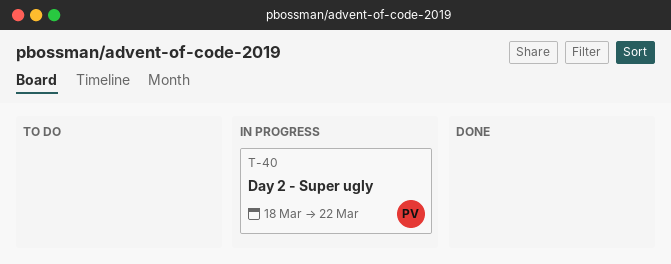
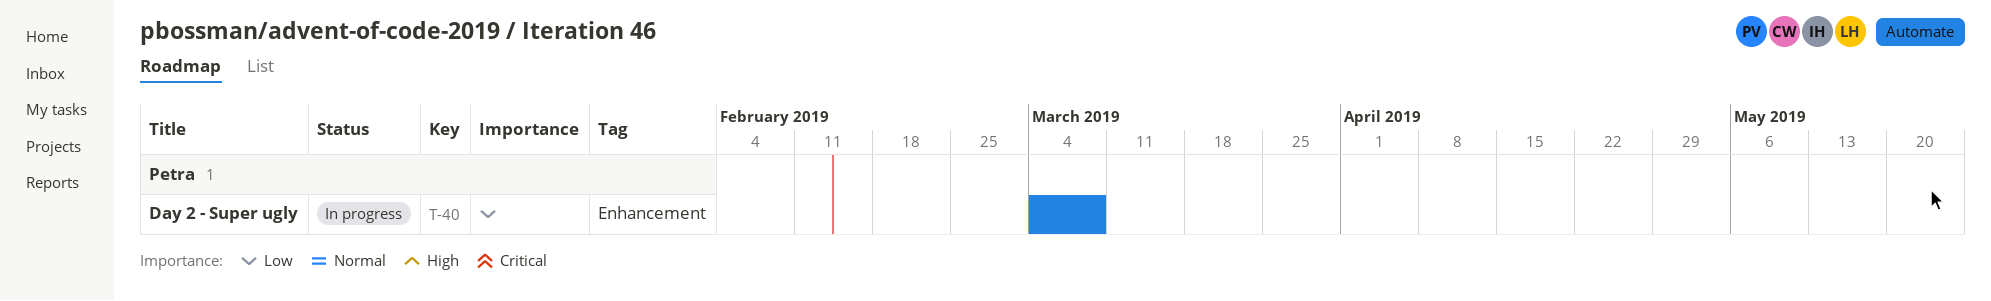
T-40, start: Mar 18 -> Mar 4
T-40, due: Mar 22 -> Mar 8

